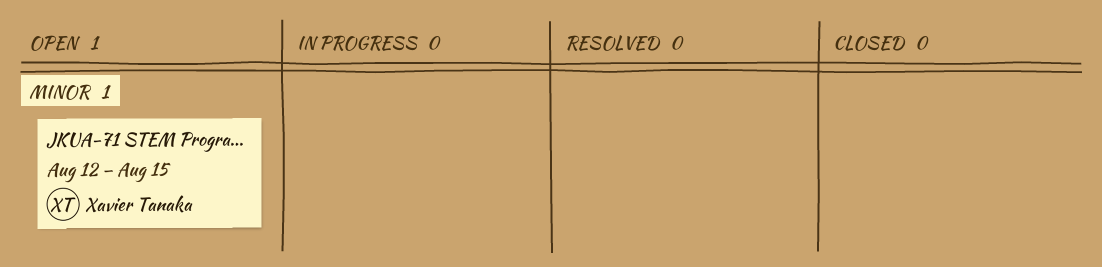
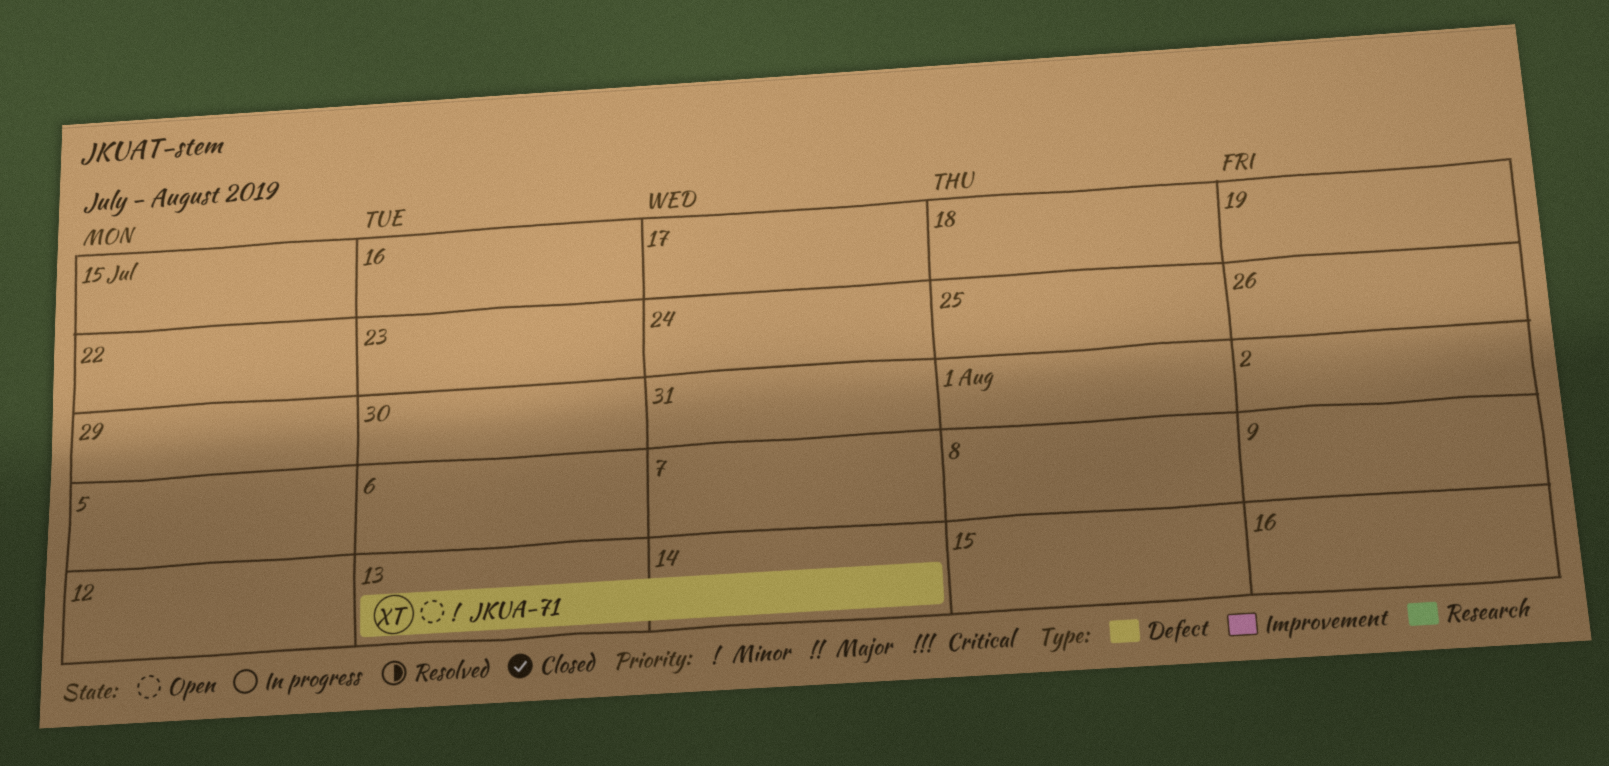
JKUA-71, start: Aug 12 -> Aug 13
JKUA-71, due: Aug 15 -> Aug 14

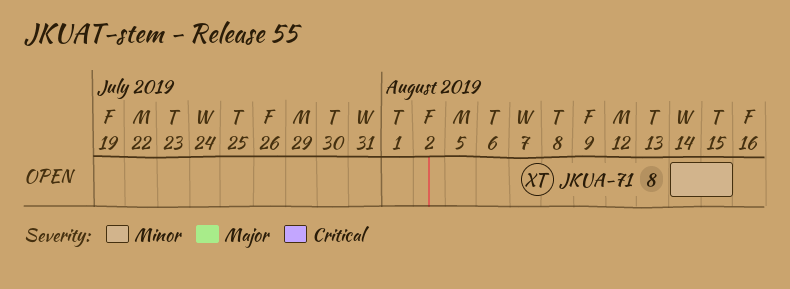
JKUA-71, start: Aug 13 -> Aug 14
JKUA-71, due: Aug 14 -> Aug 15

